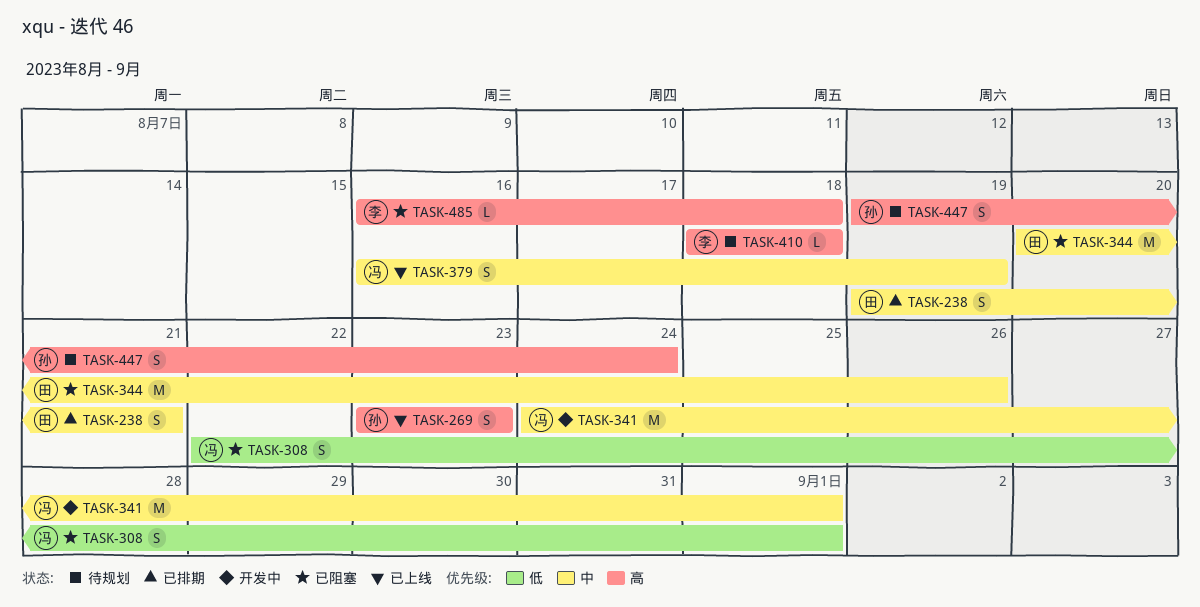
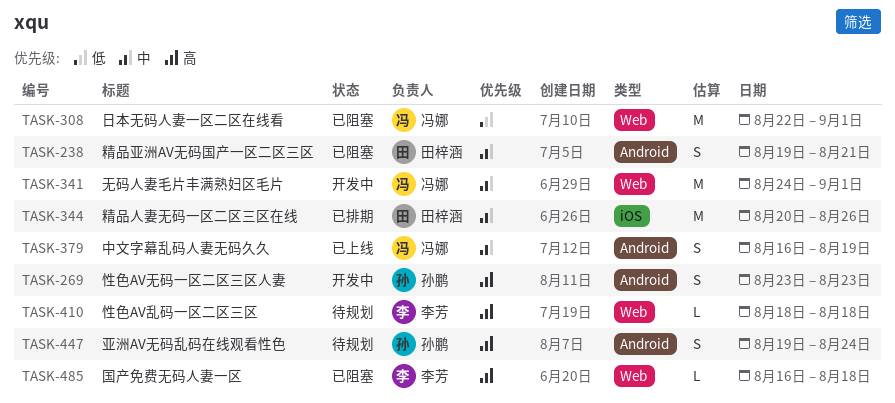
TASK-238, status: 已排期 -> 已阻塞
TASK-269, status: 已上线 -> 开发中
TASK-308, estimate: S -> M
TASK-344, status: 已阻塞 -> 已排期

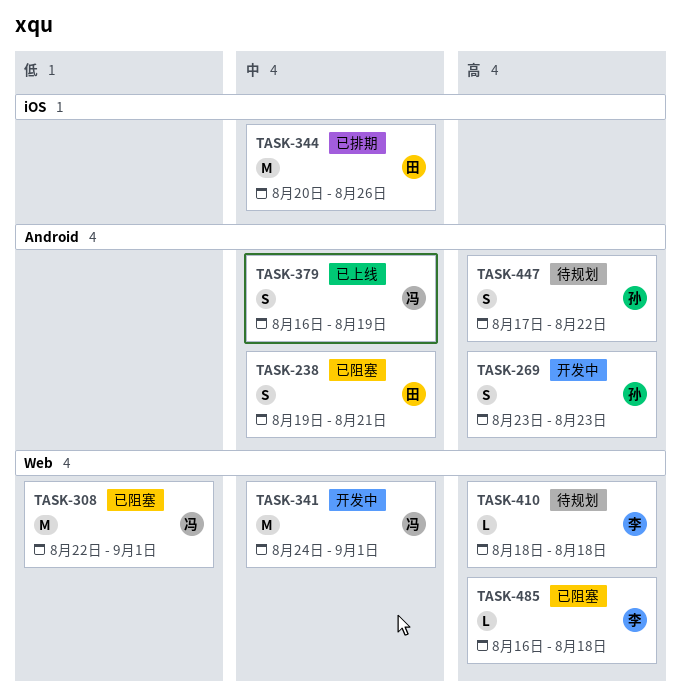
TASK-447, start: Aug 19 -> Aug 17
TASK-447, due: Aug 24 -> Aug 22

